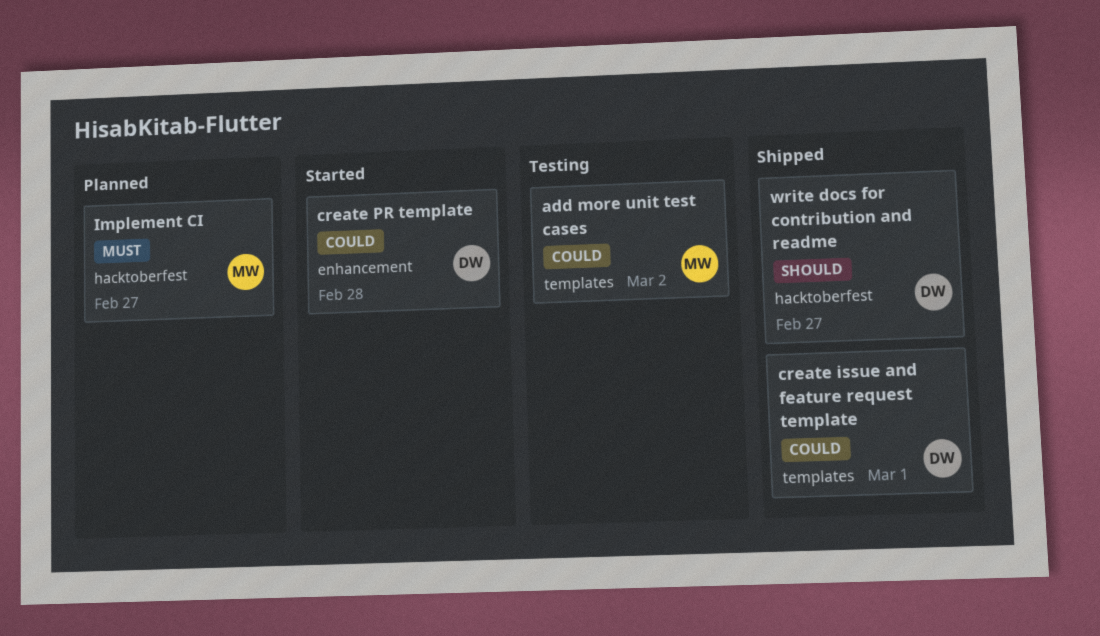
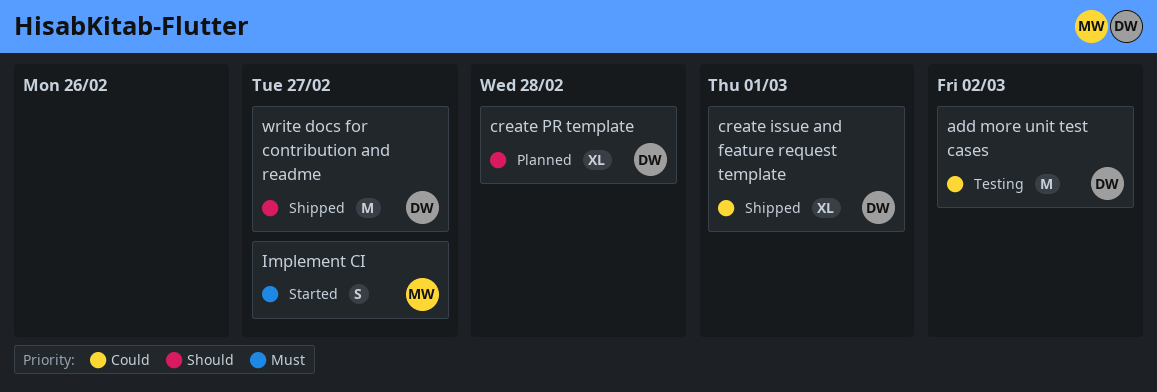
add more unit test cases, owner: MW -> DW
create PR template, status: Started -> Planned
create PR template, priority: Could -> Should
Implement CI, status: Planned -> Started

